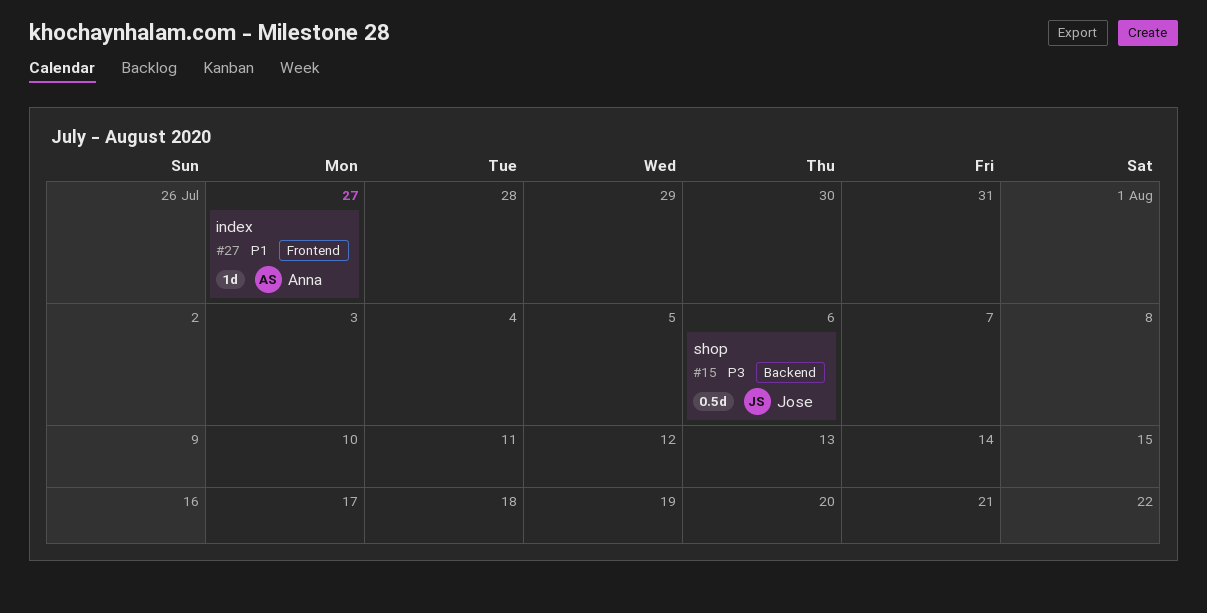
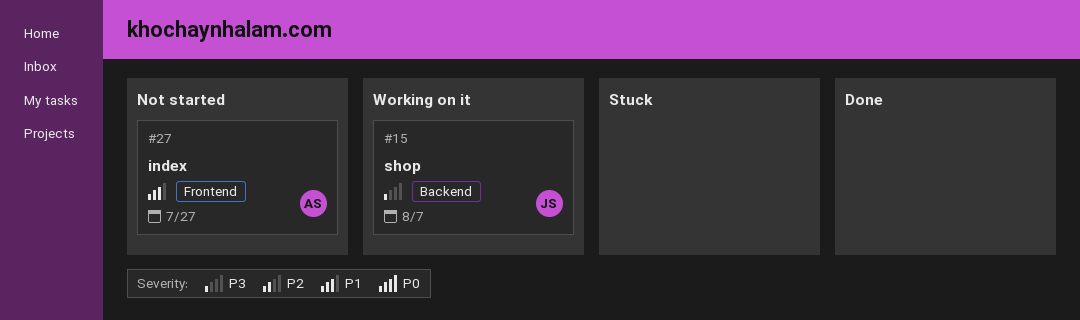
#15, due: Aug 6 -> Aug 7

